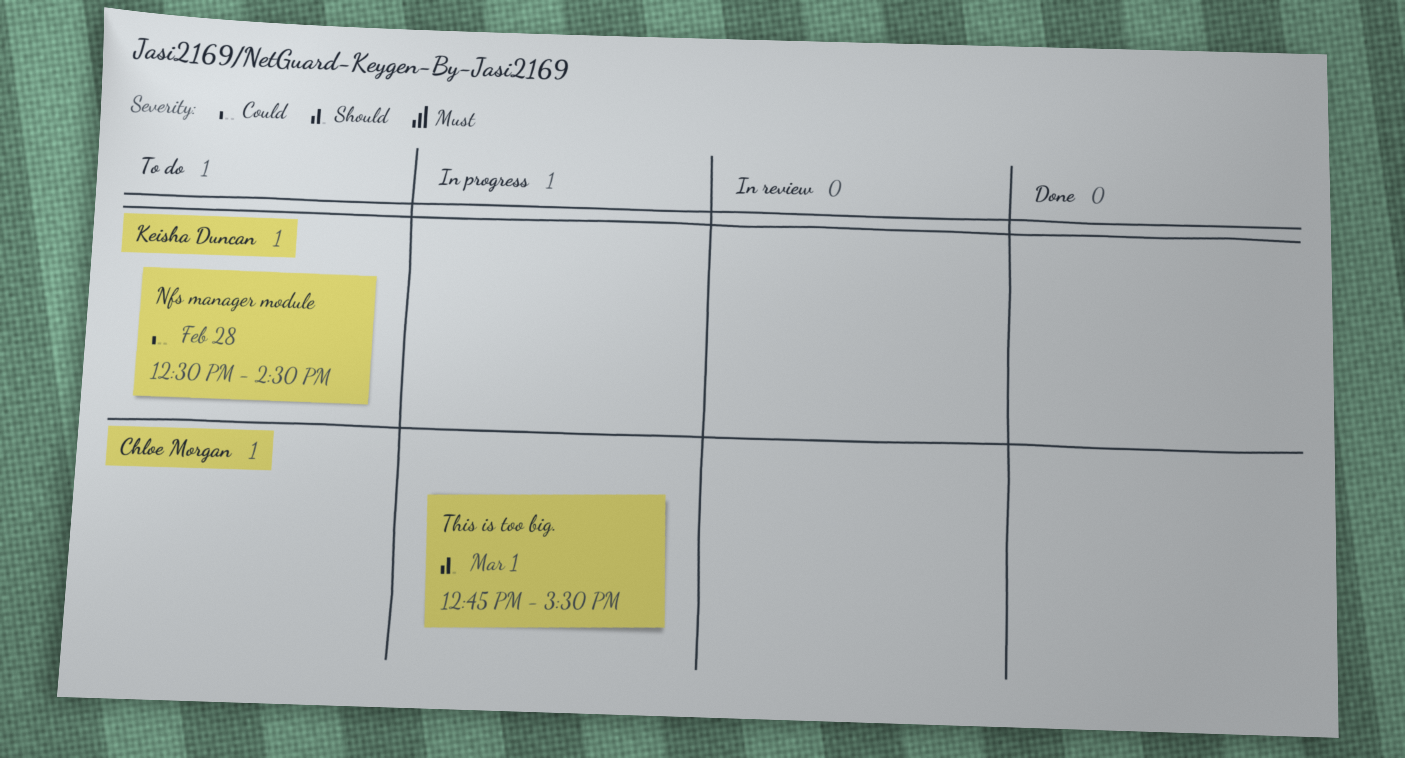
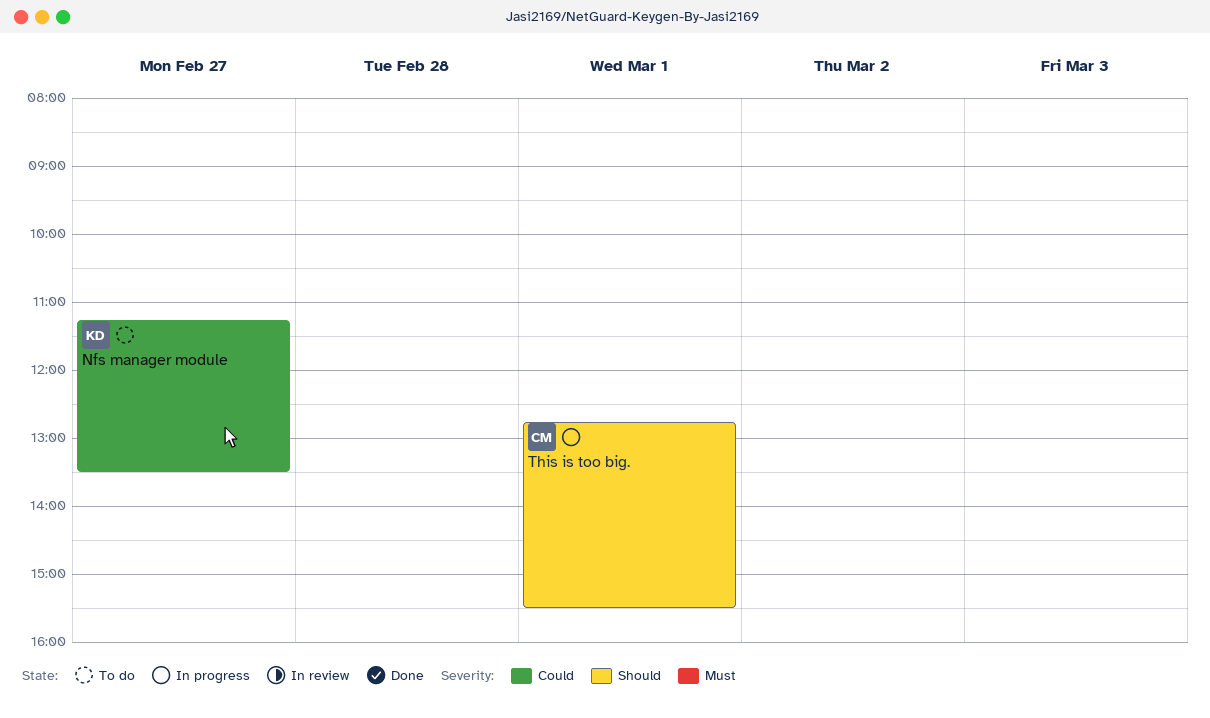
Nfs manager module, day: Feb 28 -> Feb 27
Nfs manager module, begins: 12:30 -> 11:15
Nfs manager module, ends: 14:30 -> 13:30

